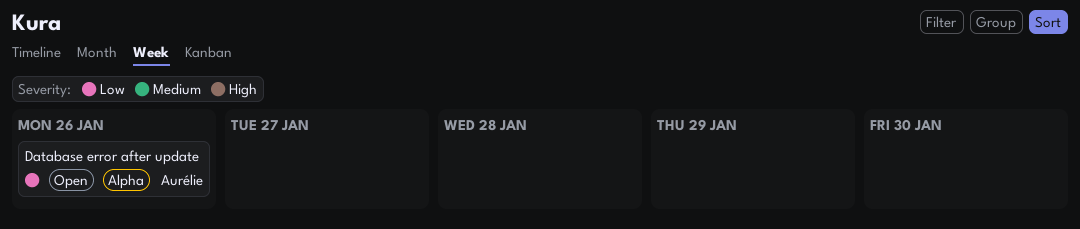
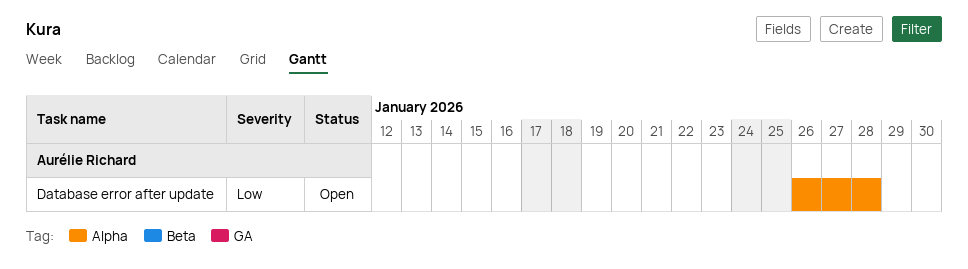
Database error after update, due: Jan 26 -> Jan 28

